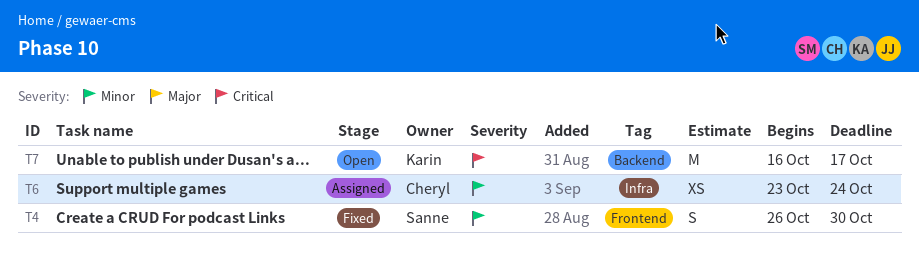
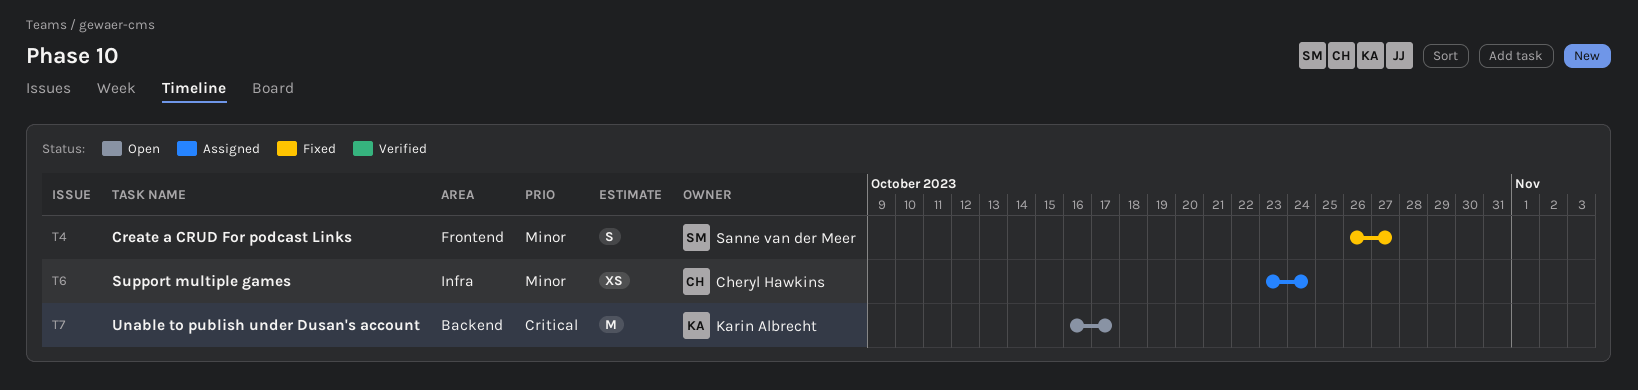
T4, due: Oct 30 -> Oct 27

